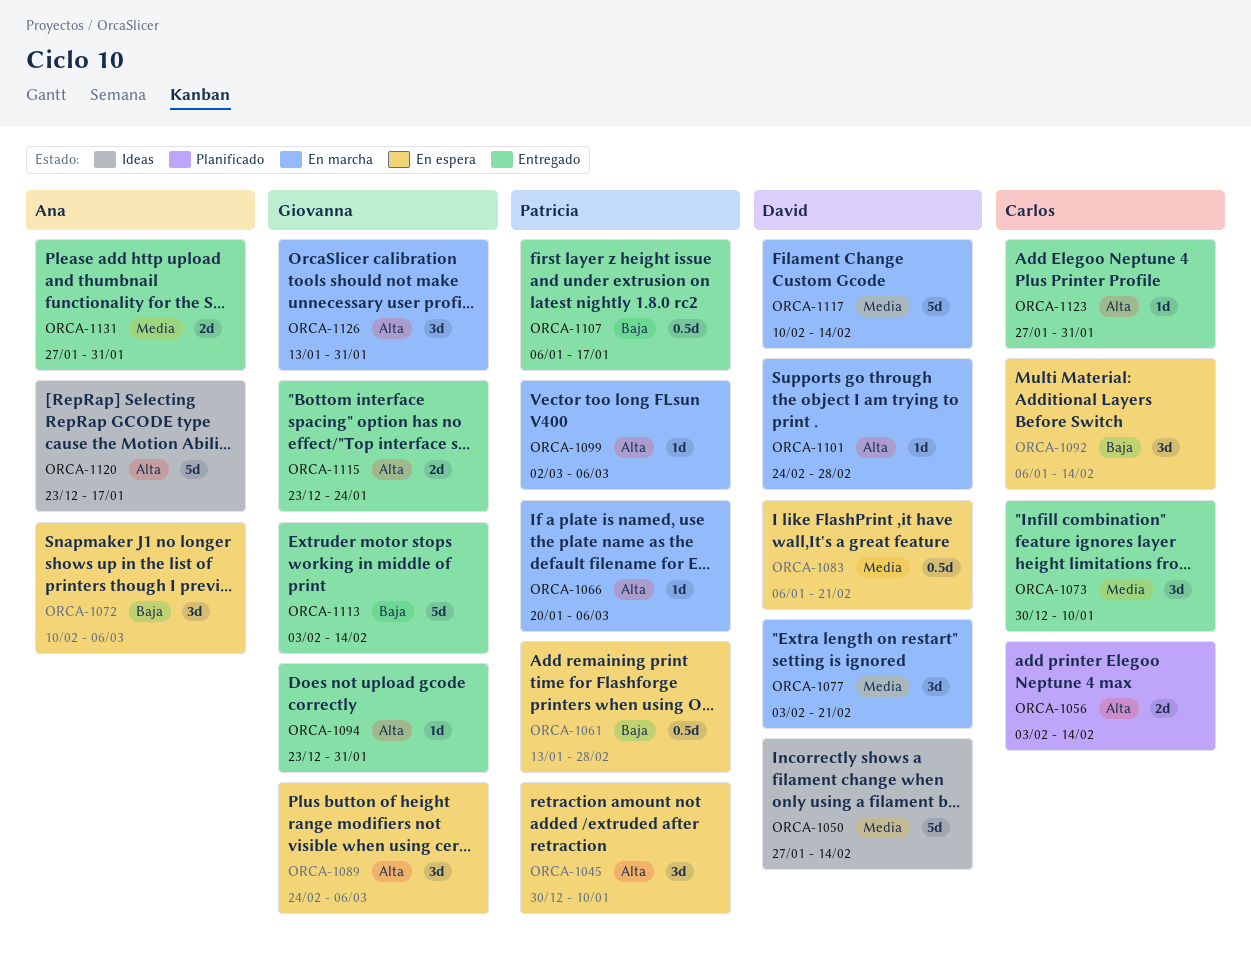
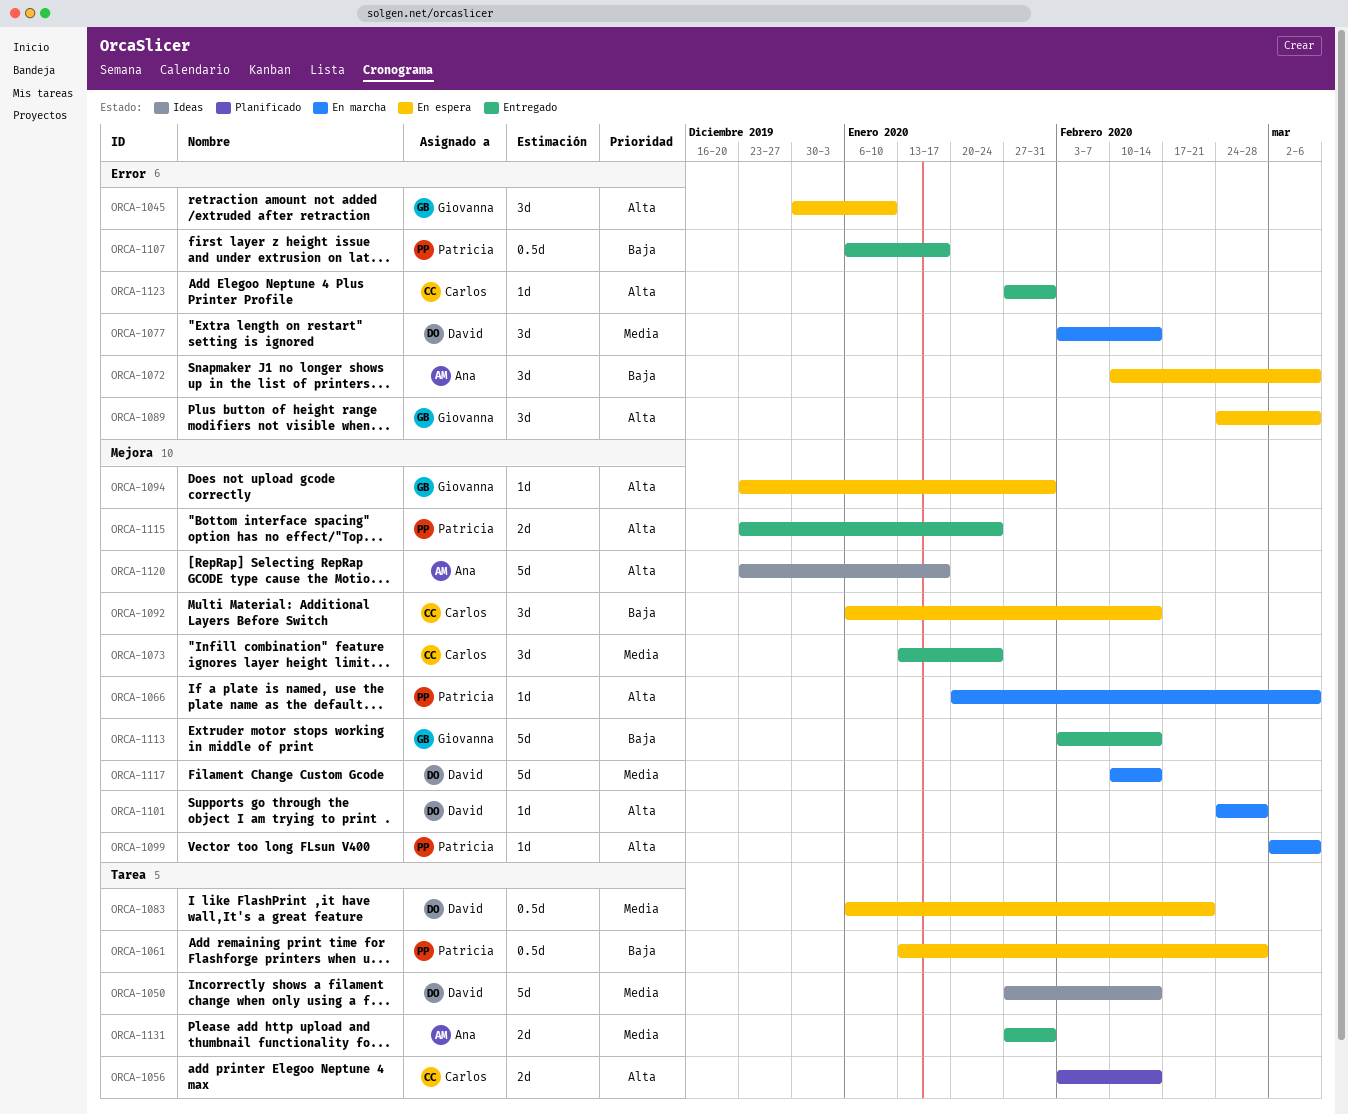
ORCA-1045, owner: Patricia -> Giovanna
ORCA-1073, start: Dec 30 -> Jan 13
ORCA-1073, due: Jan 10 -> Jan 24
ORCA-1077, due: Feb 21 -> Feb 14
ORCA-1094, status: Entregado -> En espera
ORCA-1115, owner: Giovanna -> Patricia
ORCA-1126: present -> none

